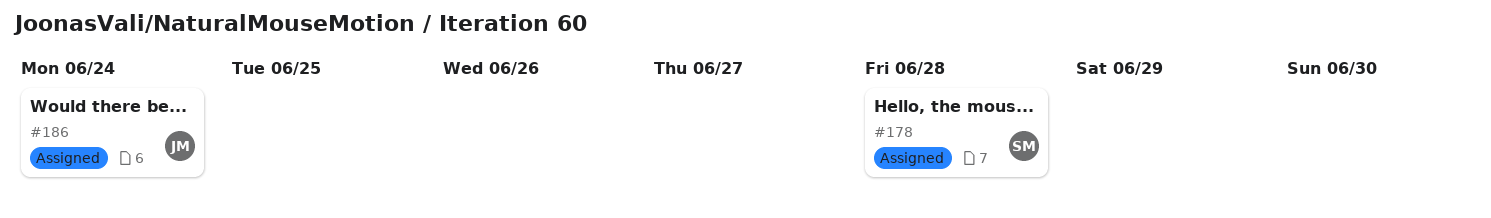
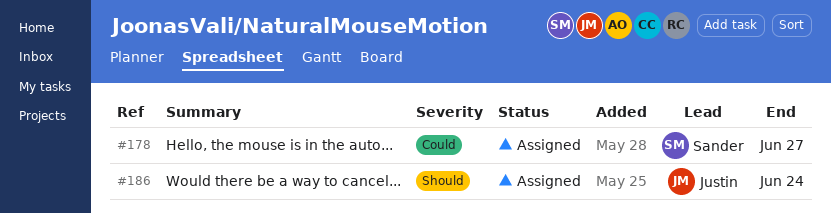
#178, due: Jun 28 -> Jun 27

